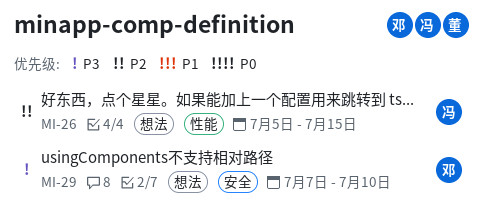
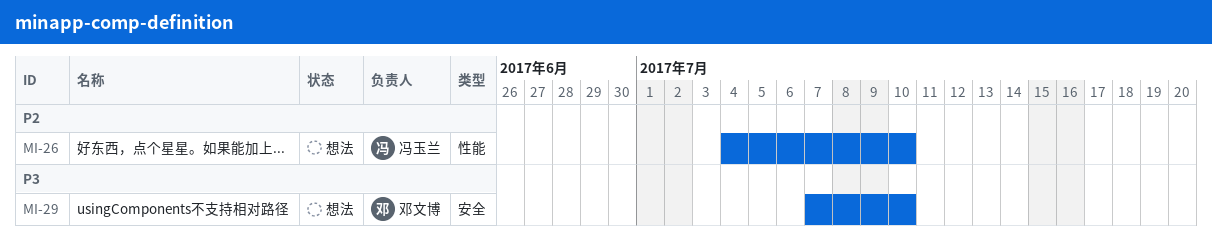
MI-26, start: Jul 5 -> Jul 4
MI-26, due: Jul 15 -> Jul 10

